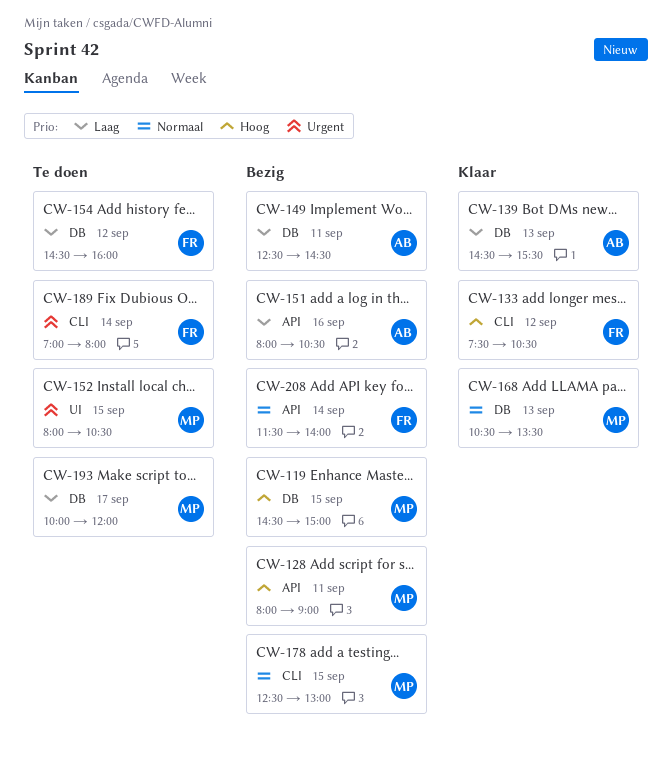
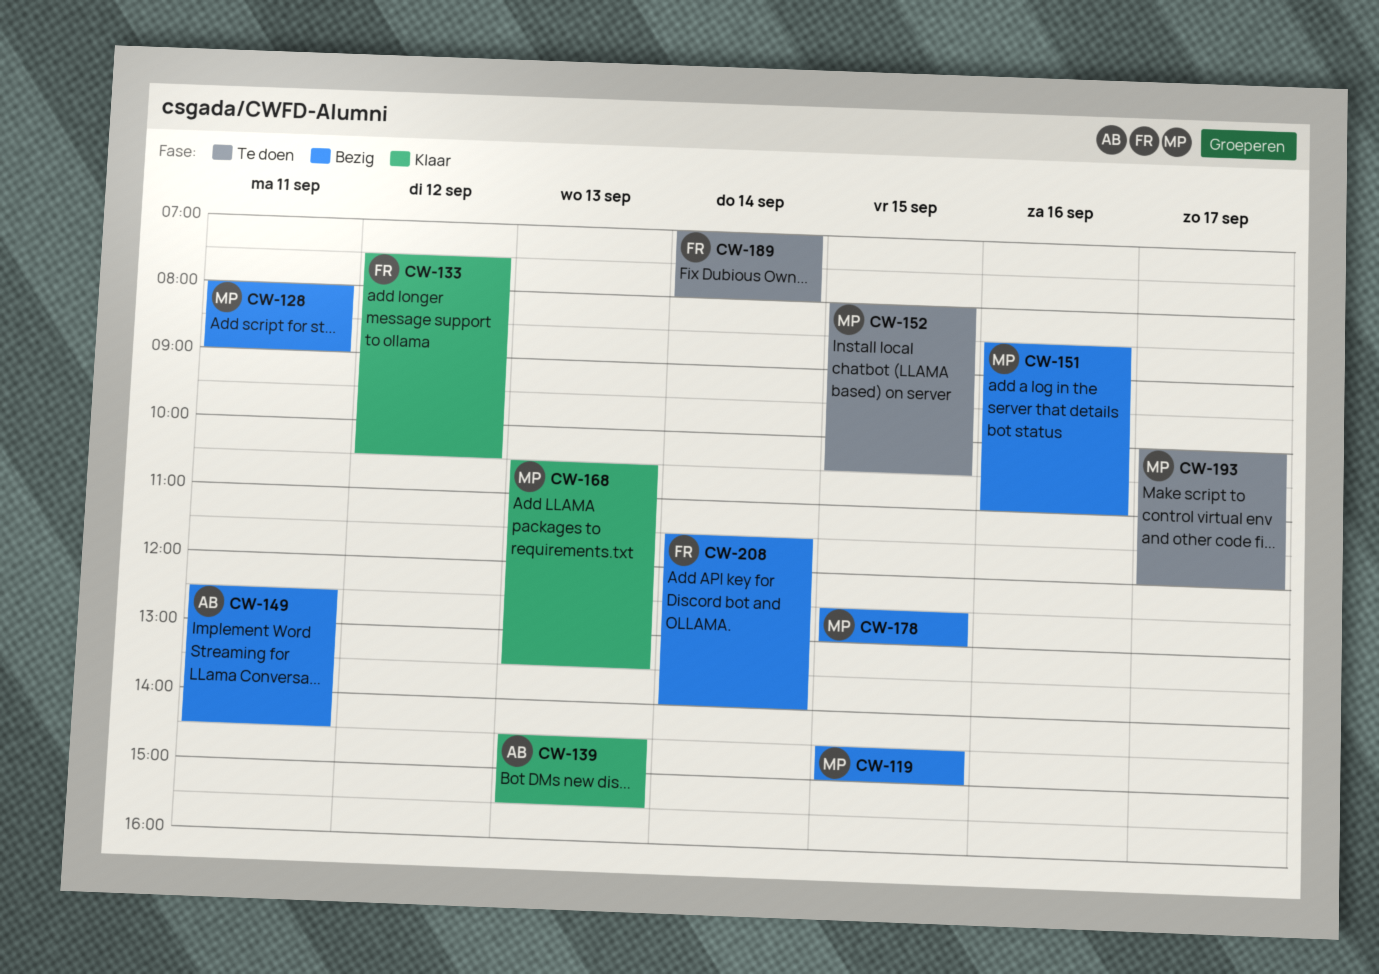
CW-151, owner: AB -> MP
CW-151, begins: 08:00 -> 08:30
CW-151, ends: 10:30 -> 11:00
CW-154: present -> none

